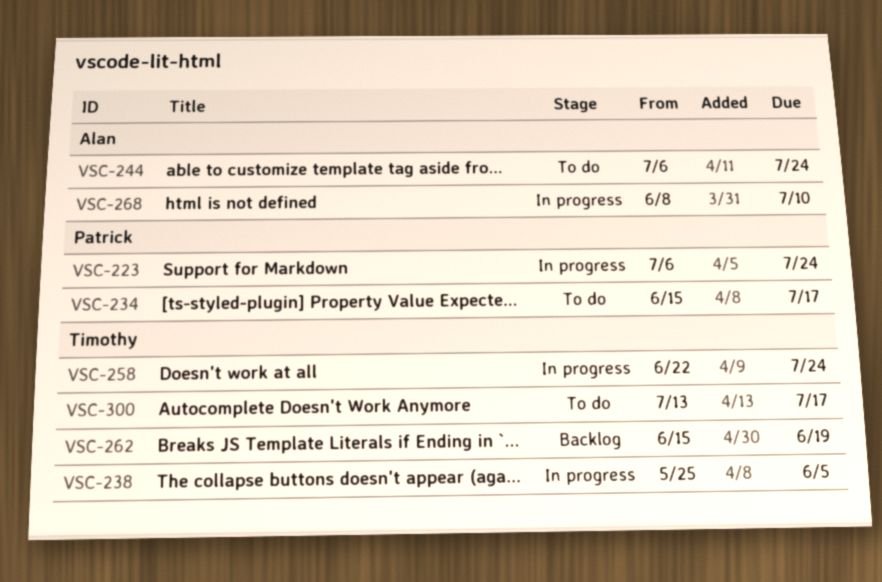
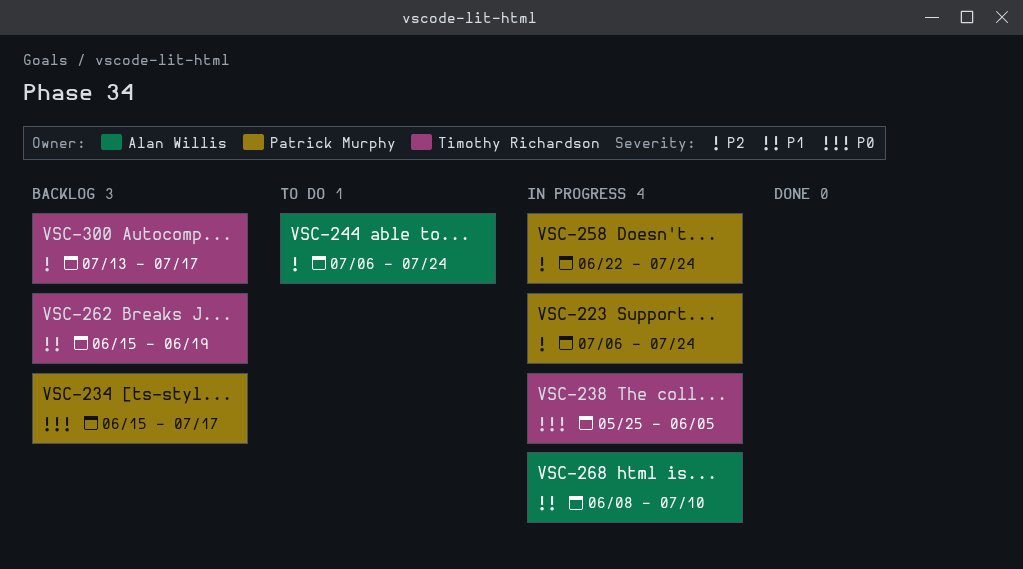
VSC-234, status: To do -> Backlog
VSC-258, owner: Timothy Richardson -> Patrick Murphy
VSC-300, status: To do -> Backlog

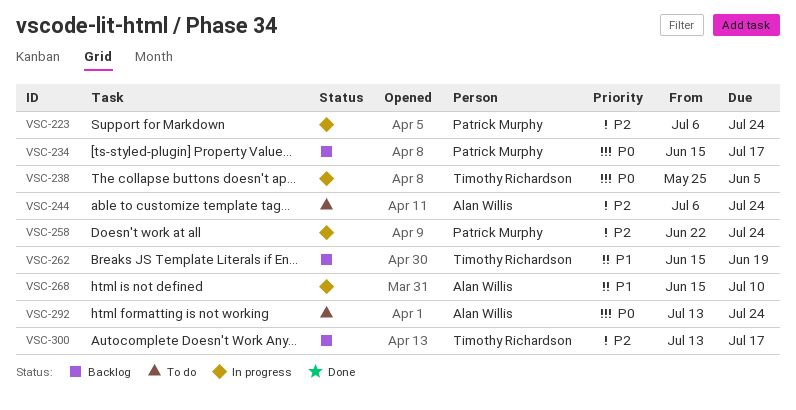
VSC-268, start: Jun 8 -> Jun 15
VSC-292: none -> present

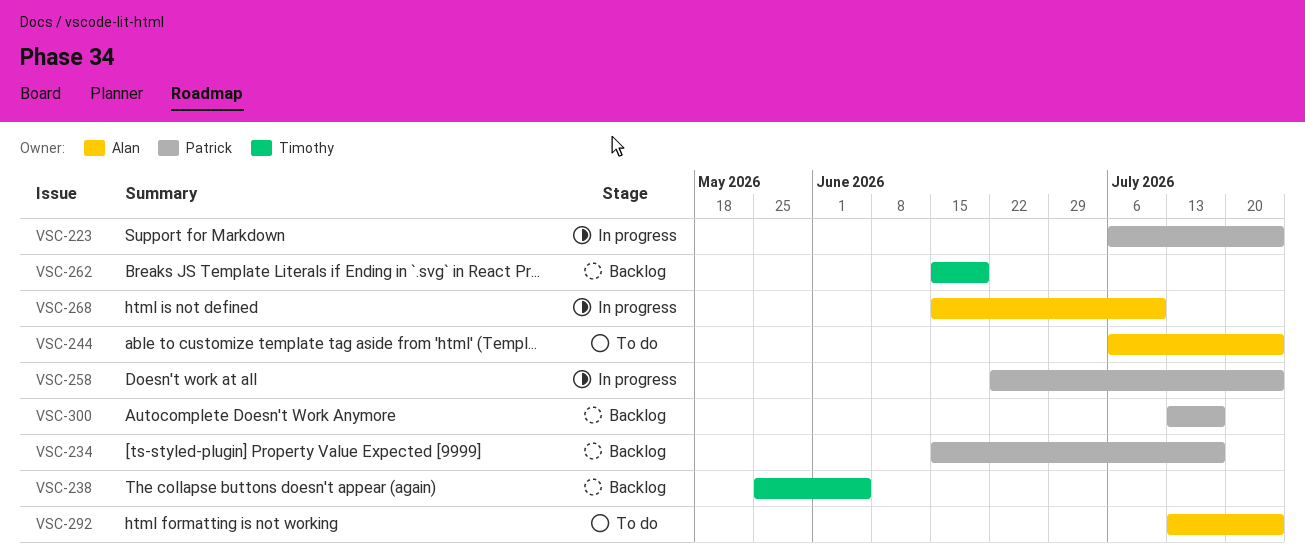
VSC-238, status: In progress -> Backlog
VSC-300, owner: Timothy Richardson -> Patrick Murphy

